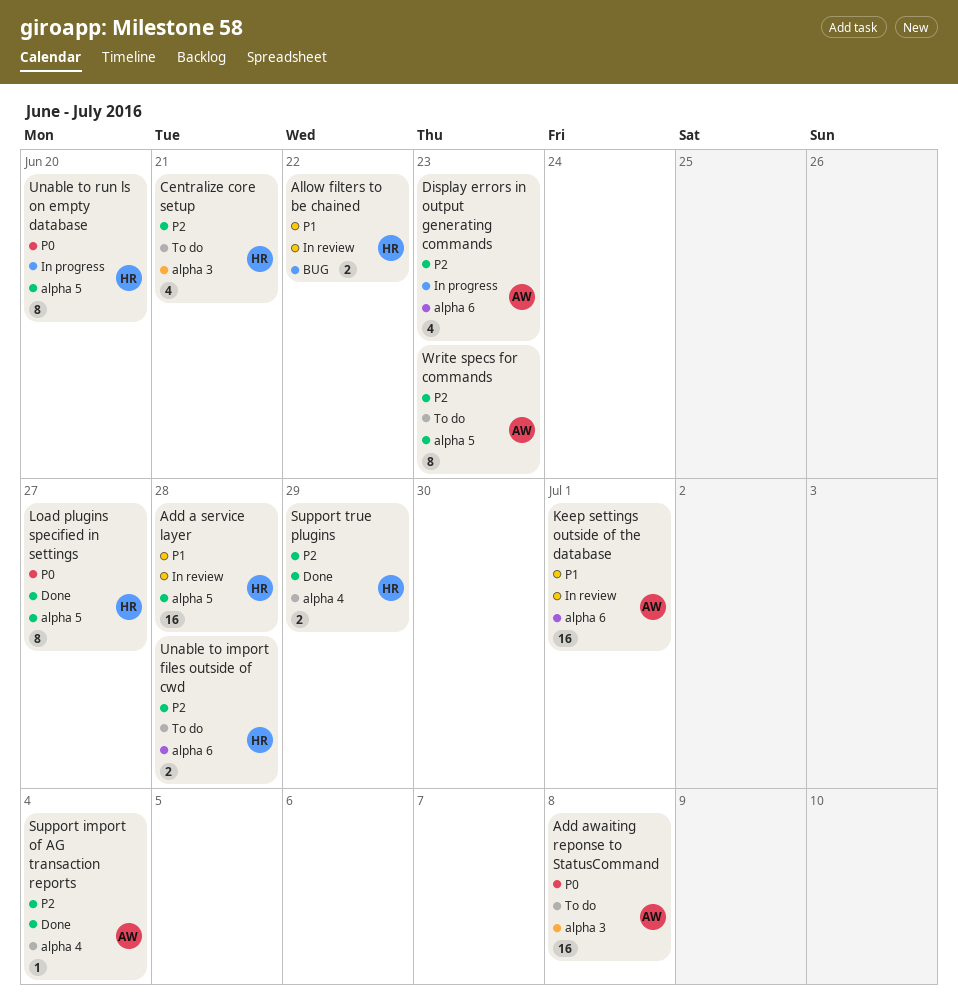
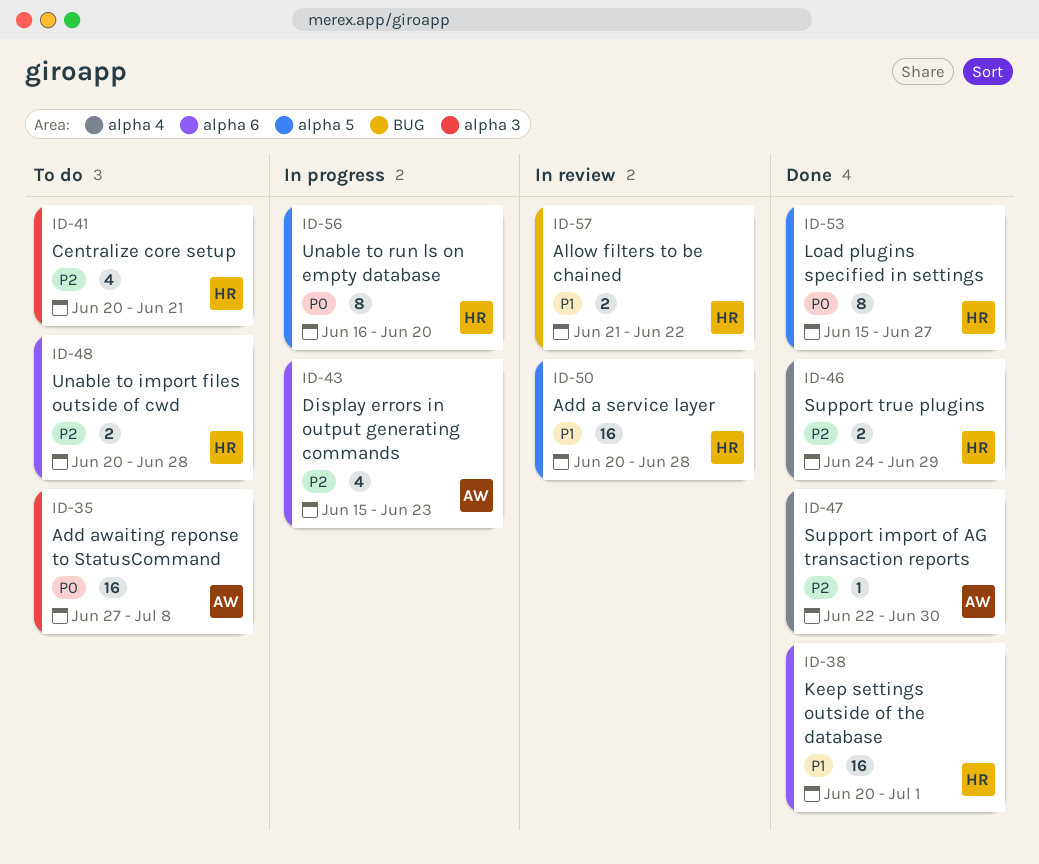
Keep settings outside of the database, status: In review -> Done
Keep settings outside of the database, owner: AW -> HR
Support import of AG transaction reports, due: Jul 4 -> Jun 30
Write specs for commands: present -> none

